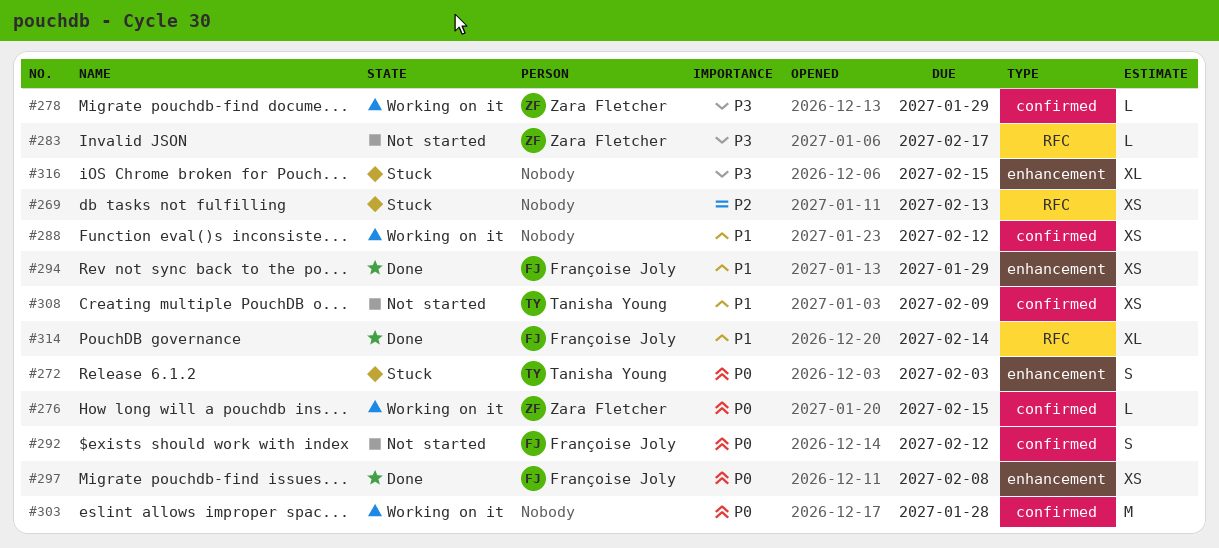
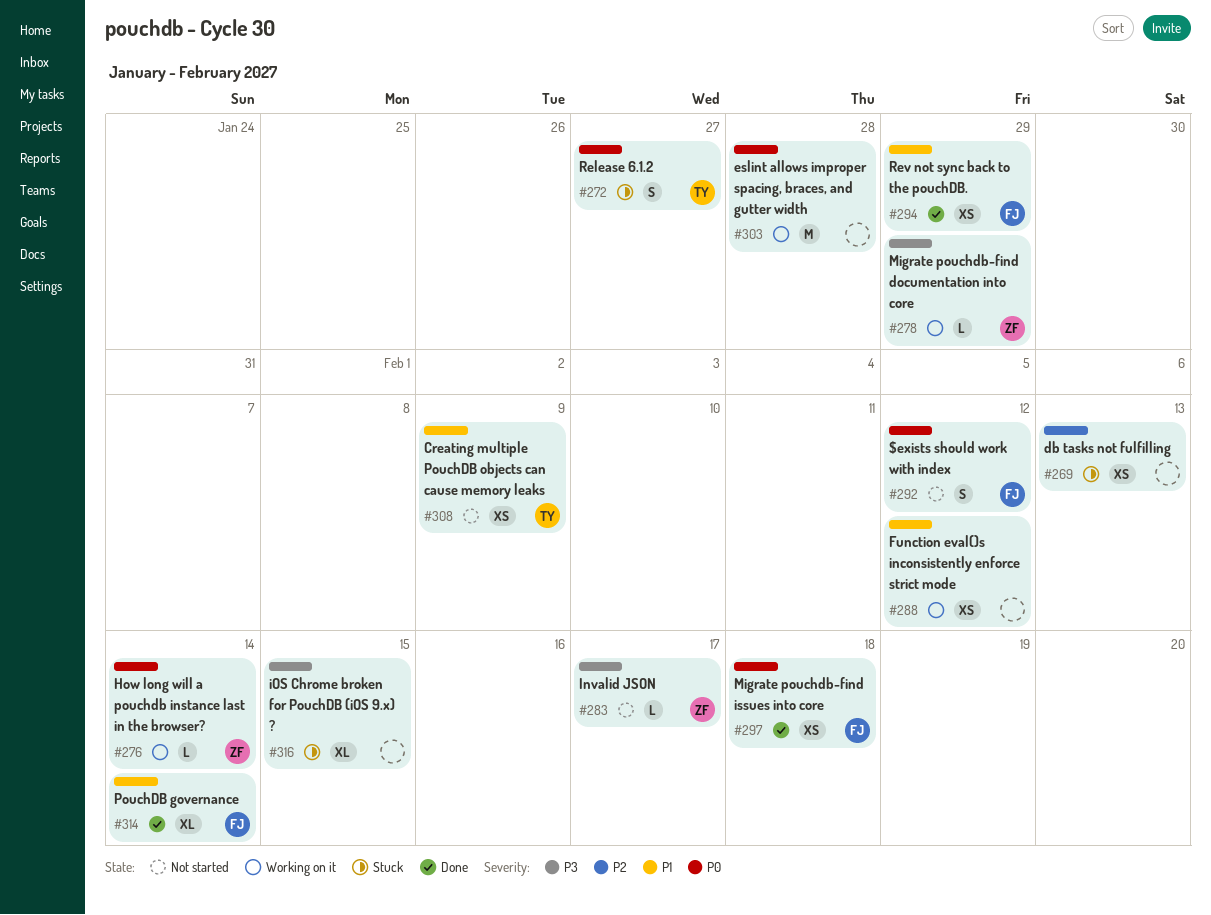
#272, due: Feb 3 -> Jan 27
#276, due: Feb 15 -> Feb 14
#297, due: Feb 8 -> Feb 18

